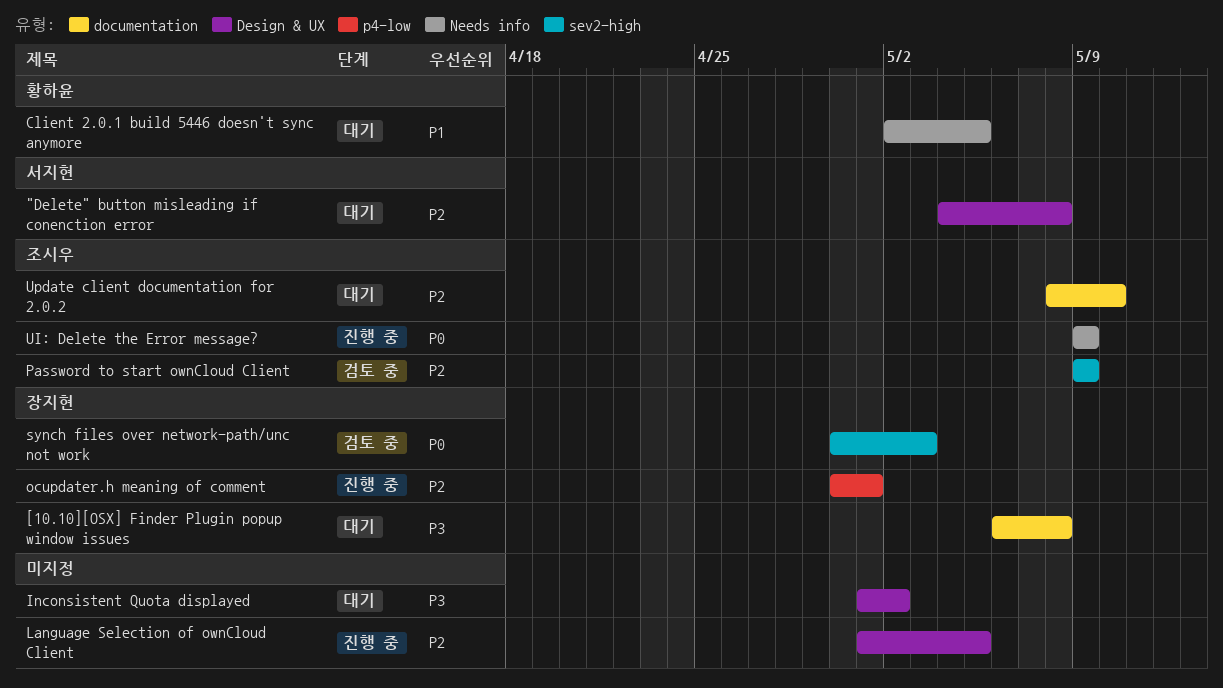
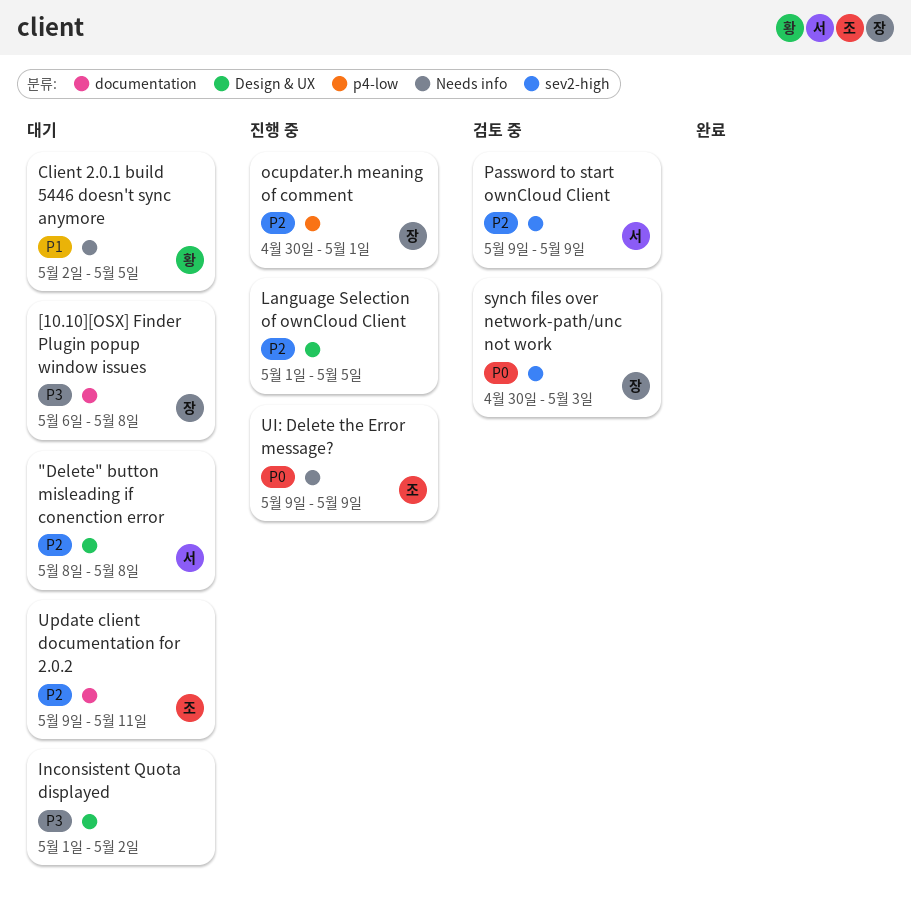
"Delete" button misleading if conenction error, start: May 4 -> May 8
Password to start ownCloud Client, owner: 조시우 -> 서지현
Update client documentation for 2.0.2, start: May 8 -> May 9
Update client documentation for 2.0.2, due: May 10 -> May 11

